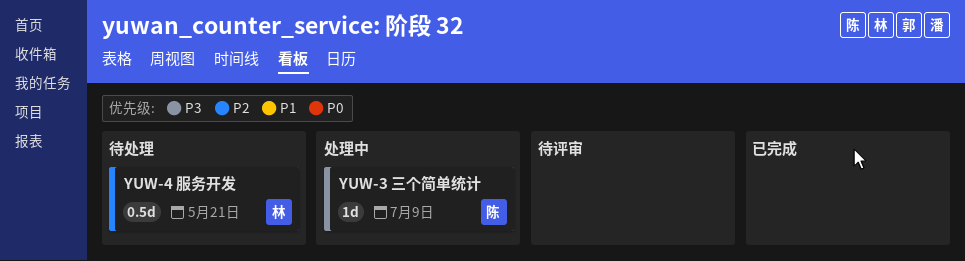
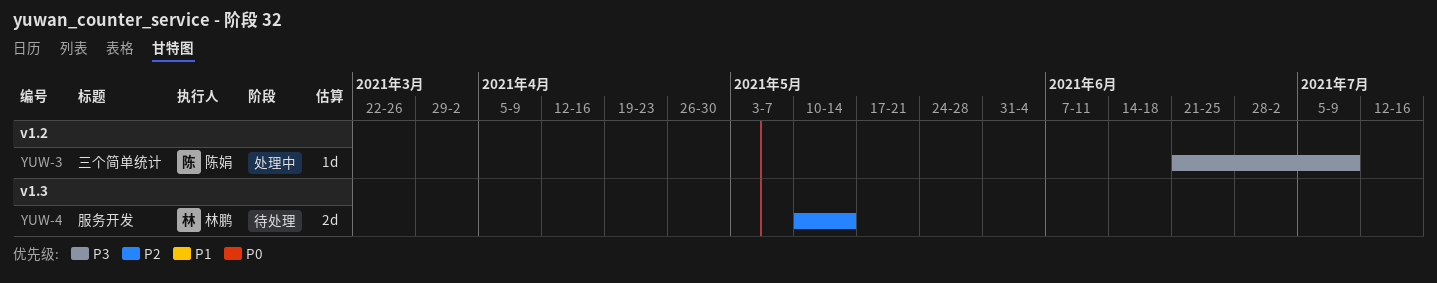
YUW-4, estimate: 0.5d -> 2d
YUW-4, due: May 21 -> May 14

